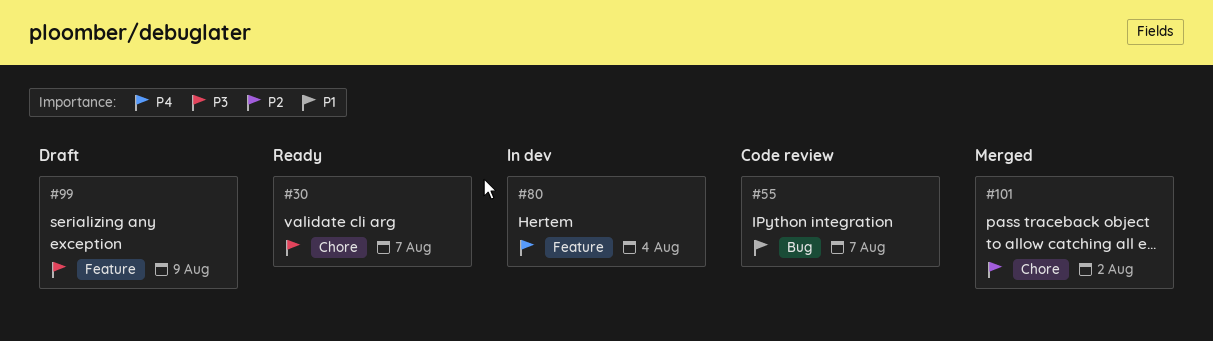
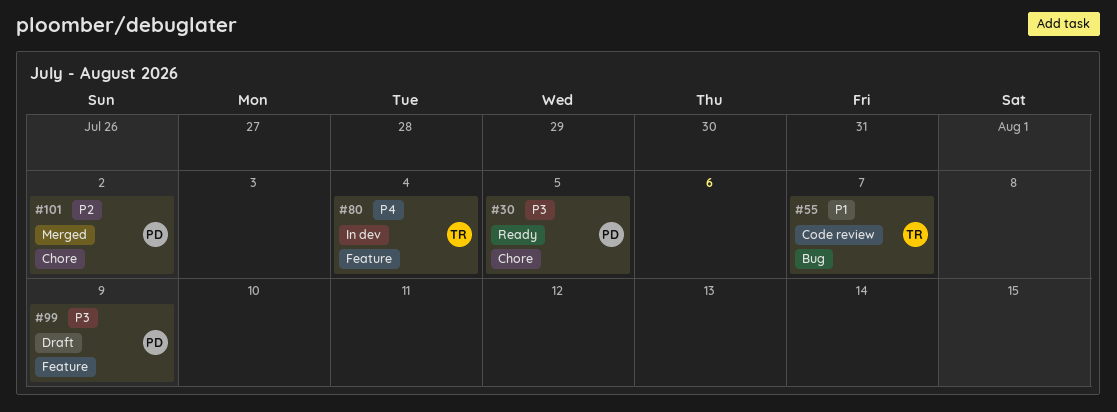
#30, due: Aug 7 -> Aug 5

